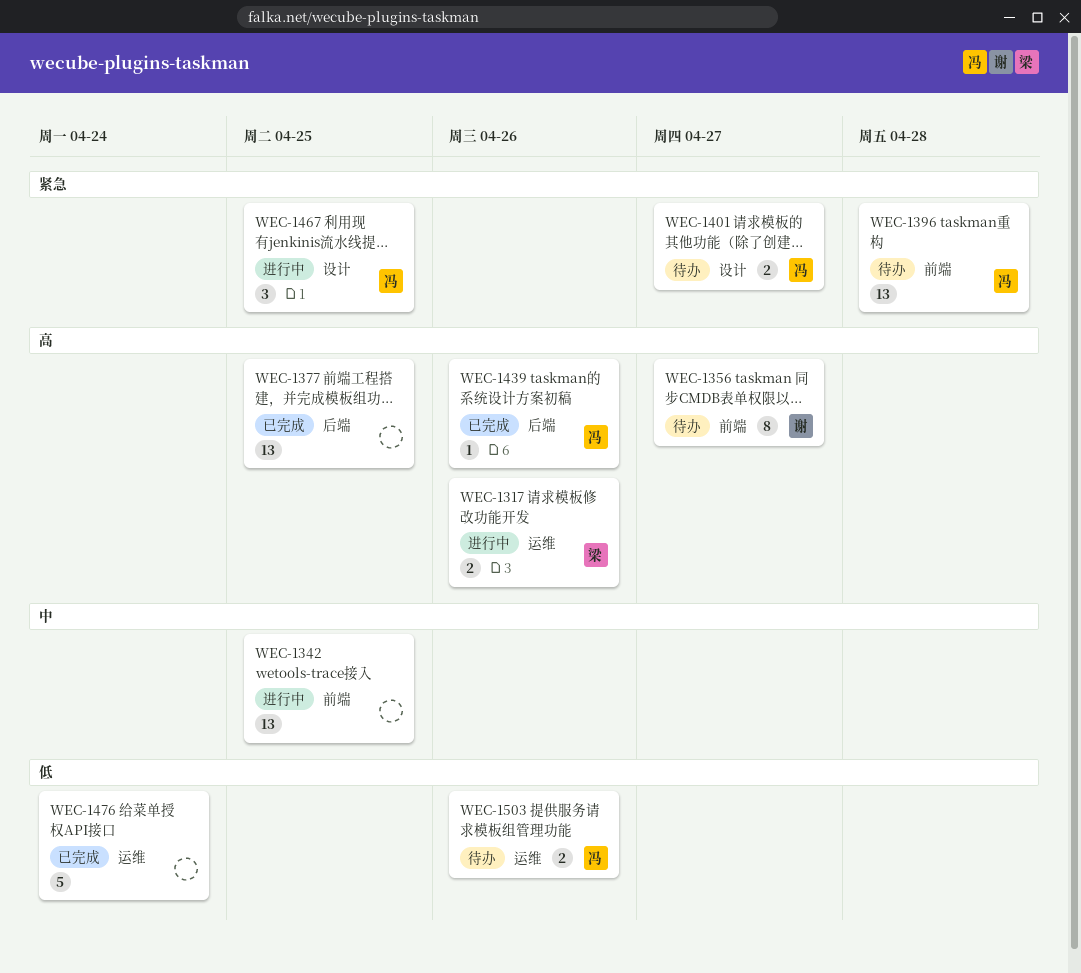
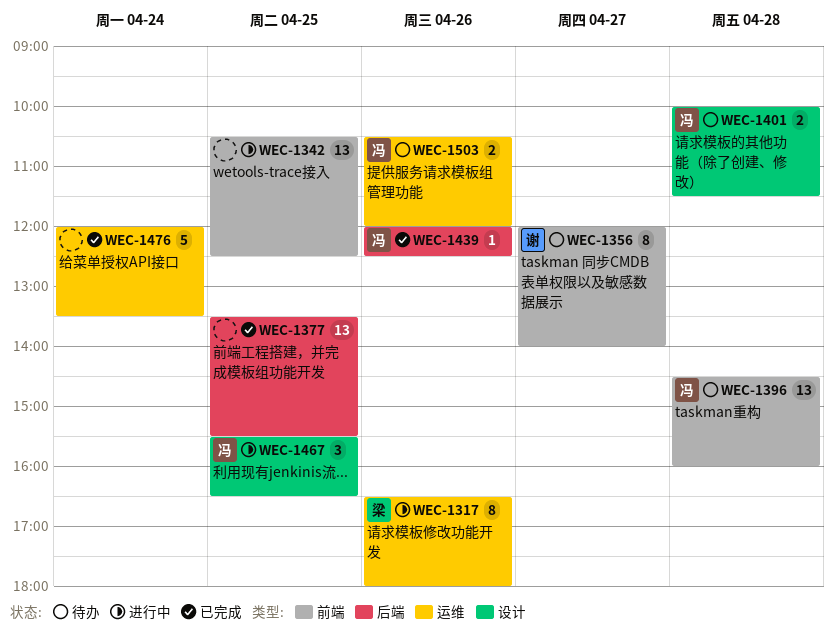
WEC-1317, estimate: 2 -> 8
WEC-1401, day: Apr 27 -> Apr 28

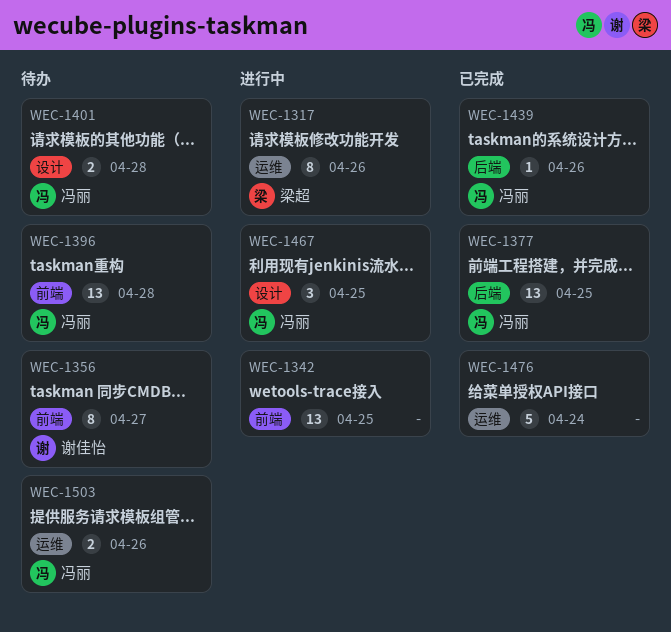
WEC-1377, owner: none -> 冯丽

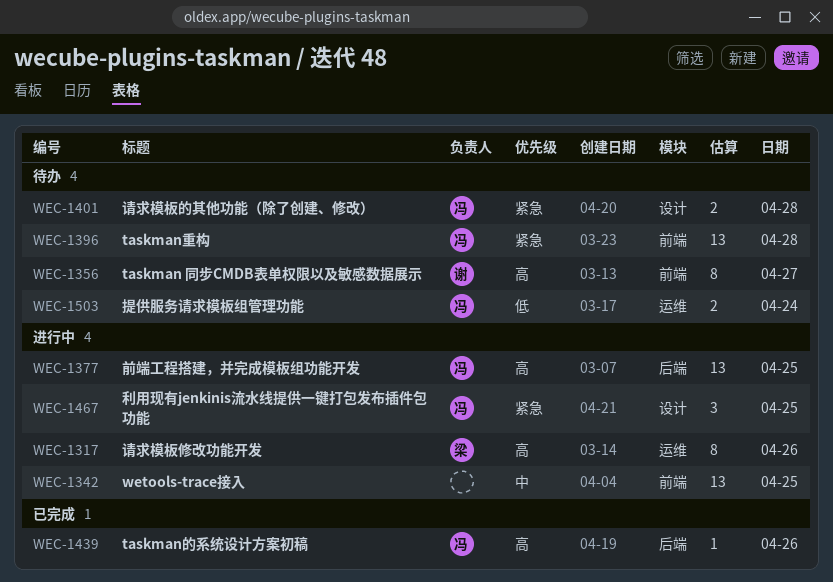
WEC-1377, status: 已完成 -> 进行中
WEC-1476: present -> none
WEC-1503, day: Apr 26 -> Apr 24

